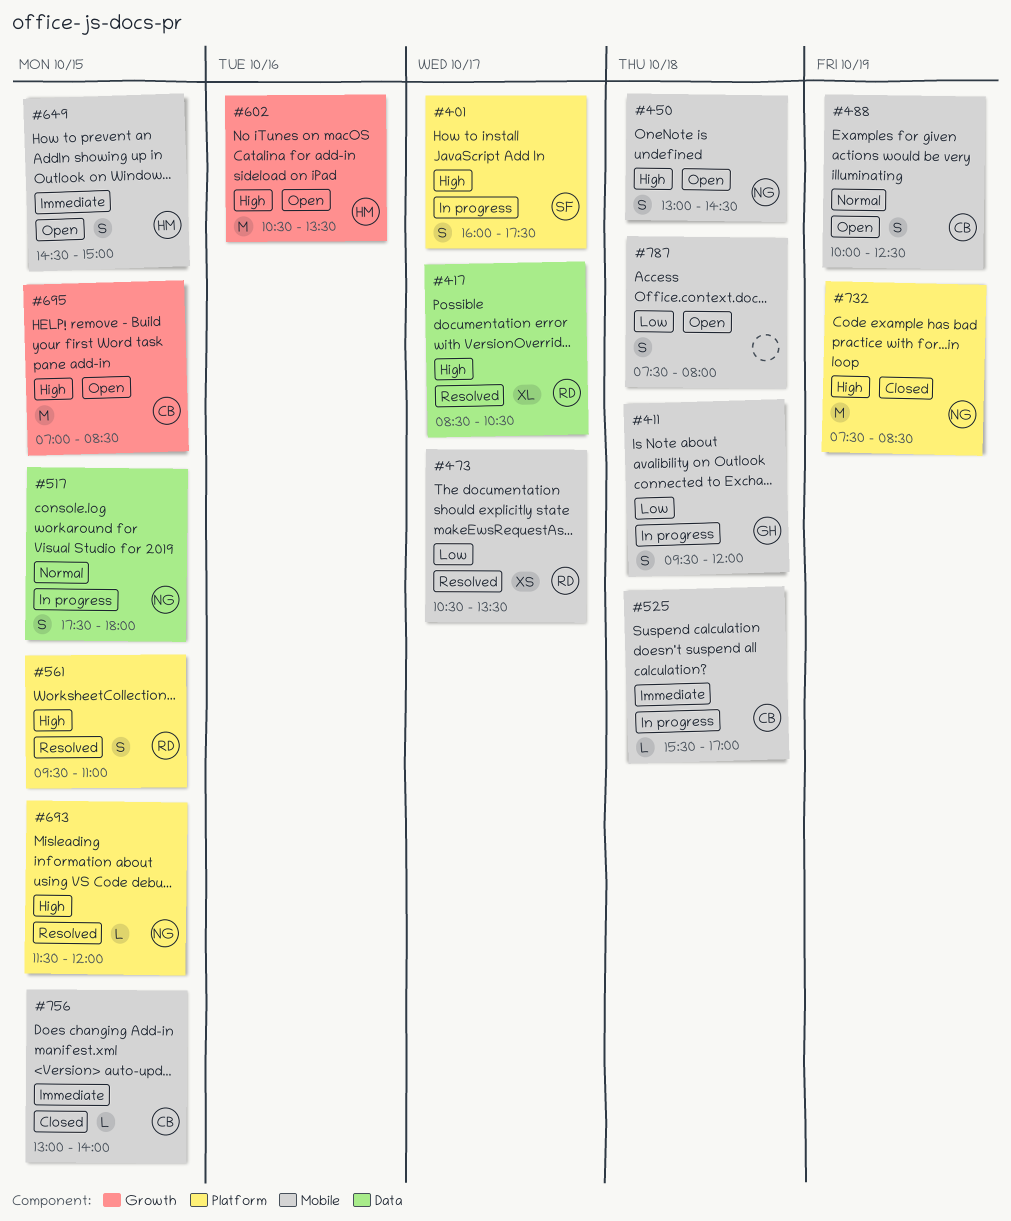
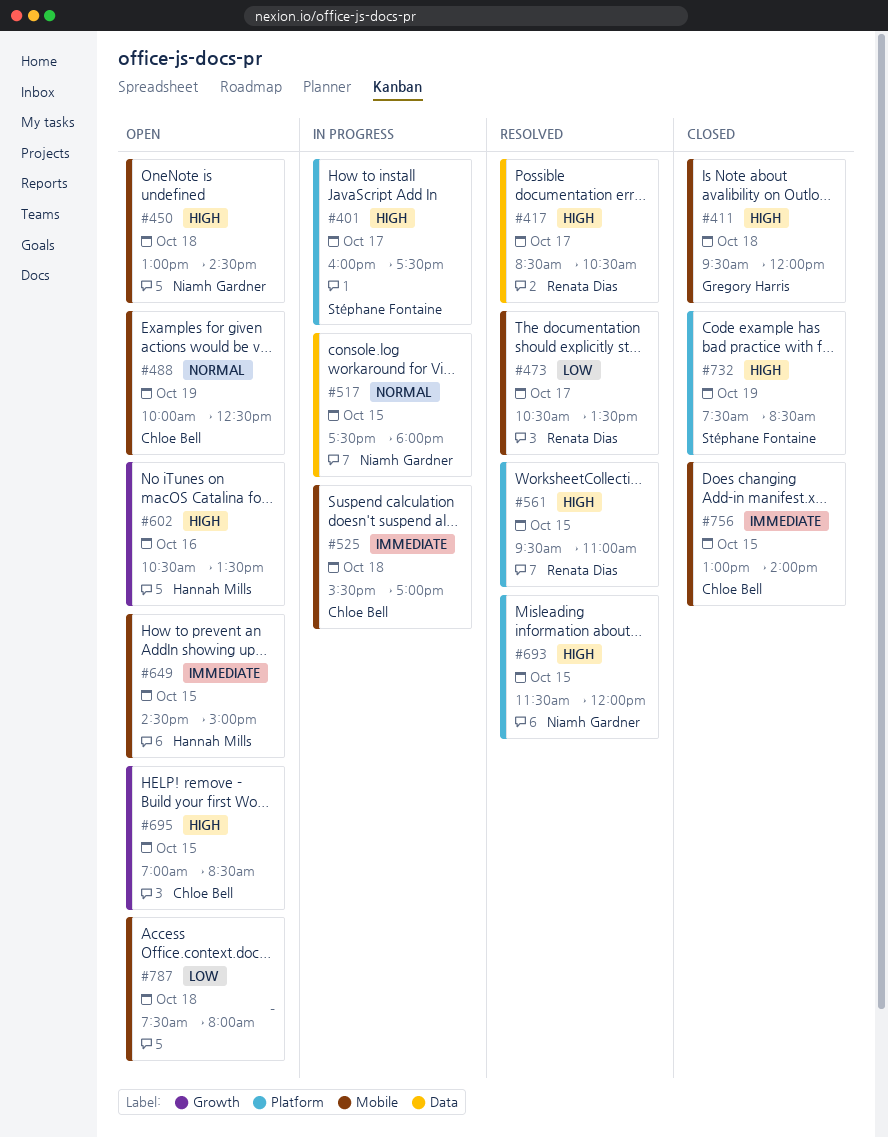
#411, status: In progress -> Closed
#411, priority: Low -> High
#732, owner: Niamh Gardner -> Stéphane Fontaine

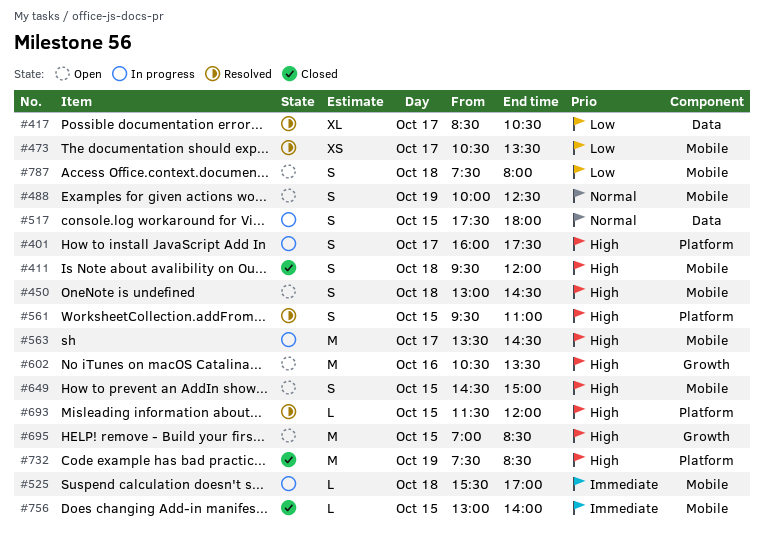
#417, priority: High -> Low
#563: none -> present
#649, priority: Immediate -> High

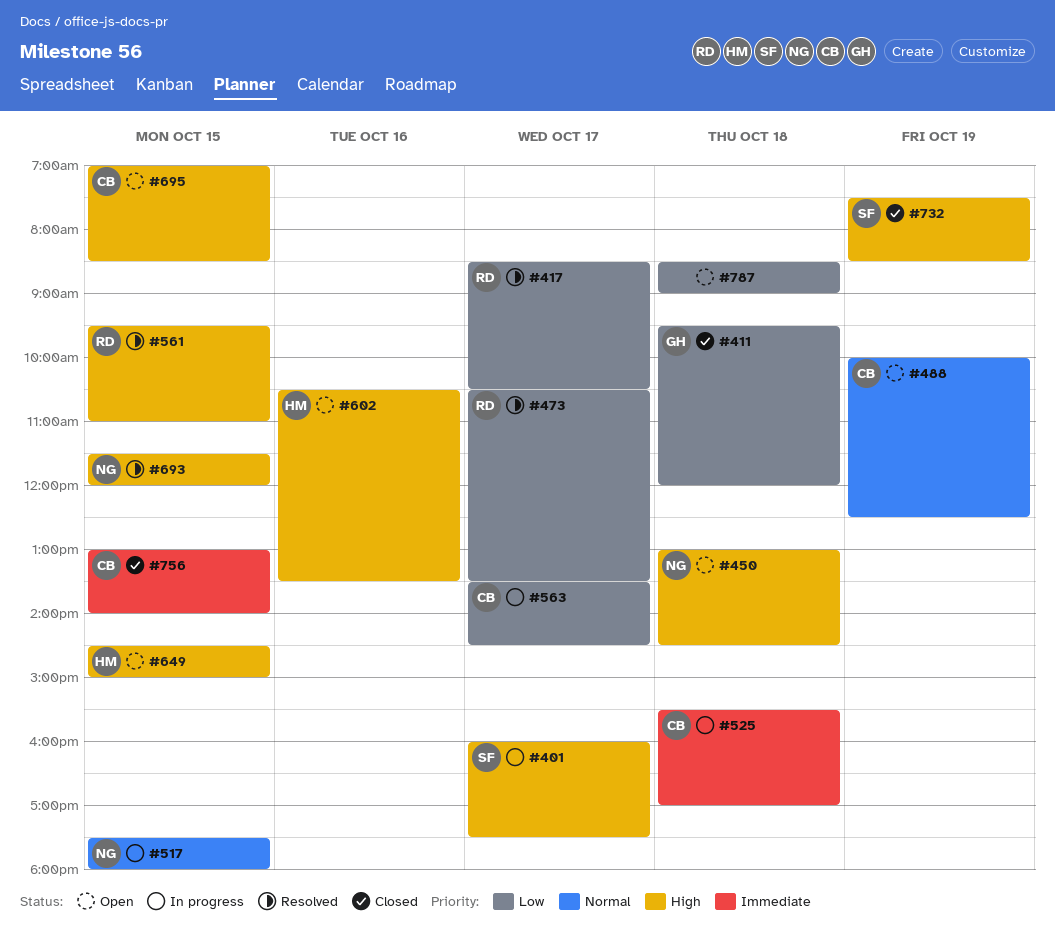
#411, priority: High -> Low
#563, priority: High -> Low
#787, begins: 07:30 -> 08:30
#787, ends: 08:00 -> 09:00

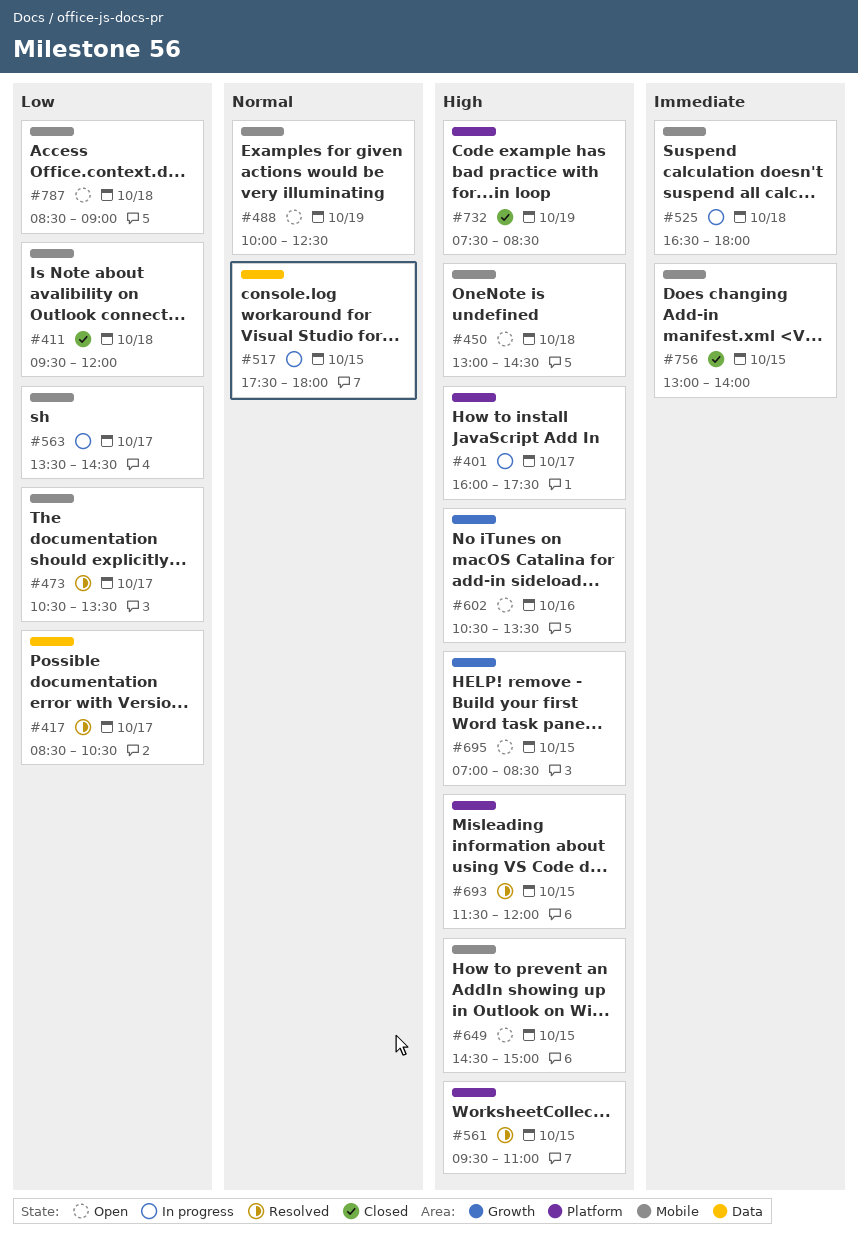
#525, begins: 15:30 -> 16:30
#525, ends: 17:00 -> 18:00

